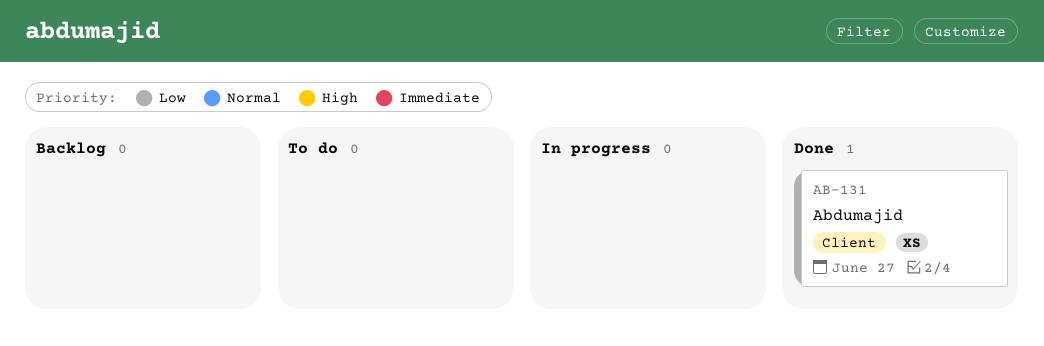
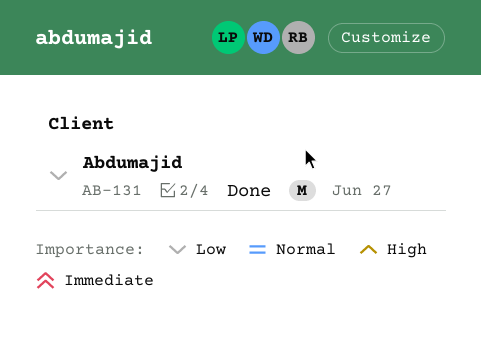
AB-131, estimate: XS -> M

